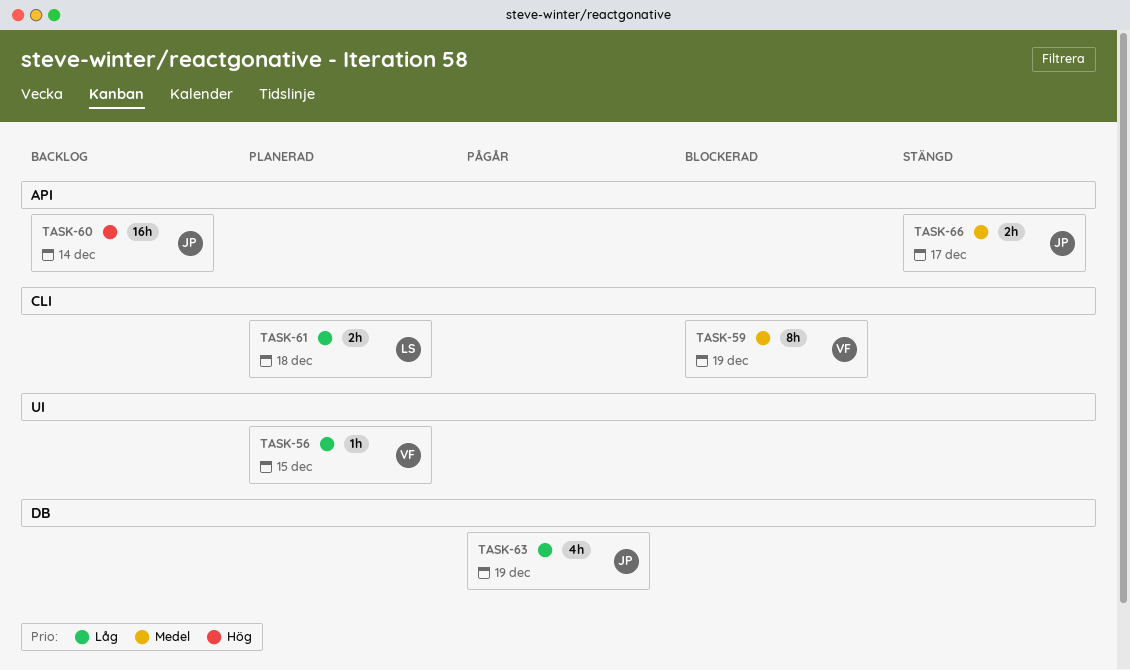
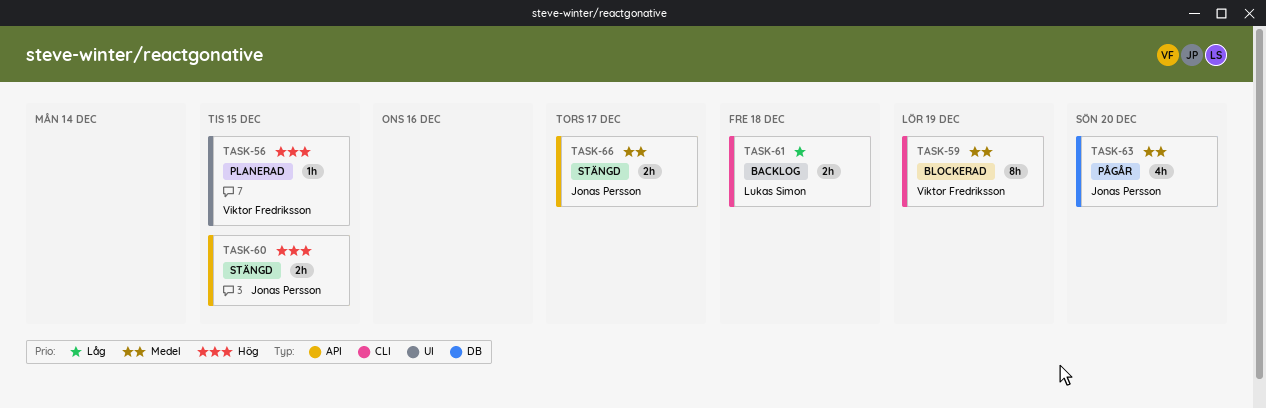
TASK-56, priority: Låg -> Hög
TASK-60, status: Backlog -> Stängd
TASK-60, estimate: 16h -> 2h
TASK-60, due: Dec 14 -> Dec 15
TASK-61, status: Planerad -> Backlog
TASK-63, priority: Låg -> Medel
TASK-63, due: Dec 19 -> Dec 20

